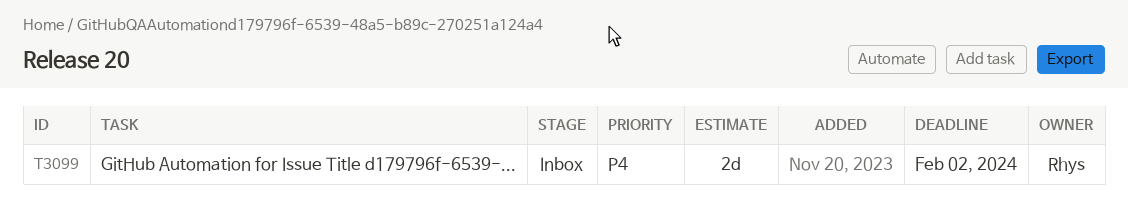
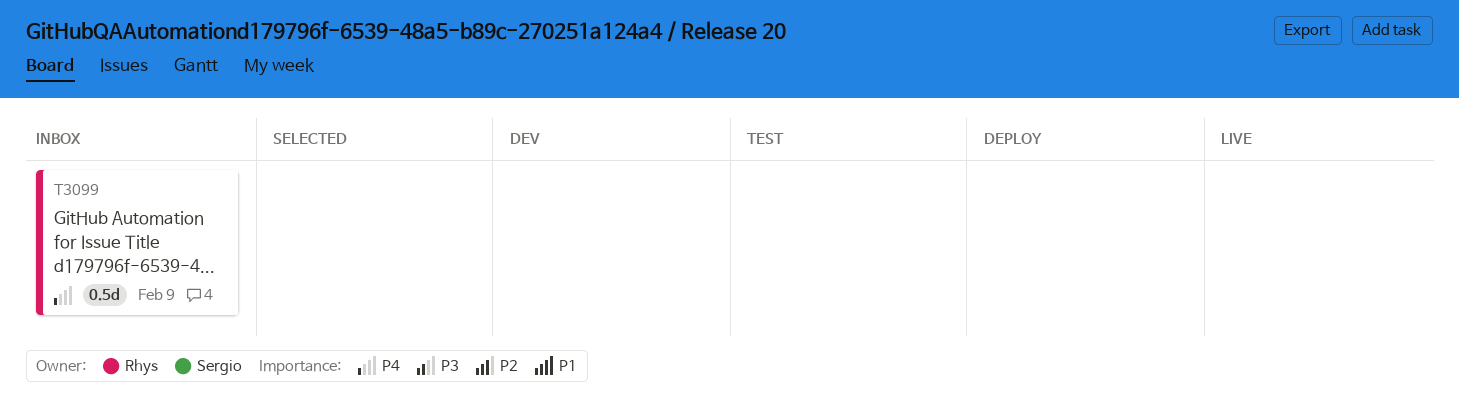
T3099, estimate: 2d -> 0.5d
T3099, due: Feb 2 -> Feb 9

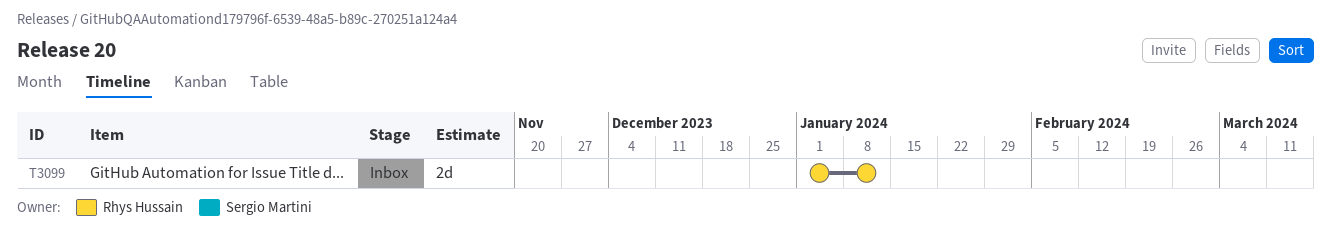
T3099, estimate: 0.5d -> 2d
T3099, due: Feb 9 -> Jan 12

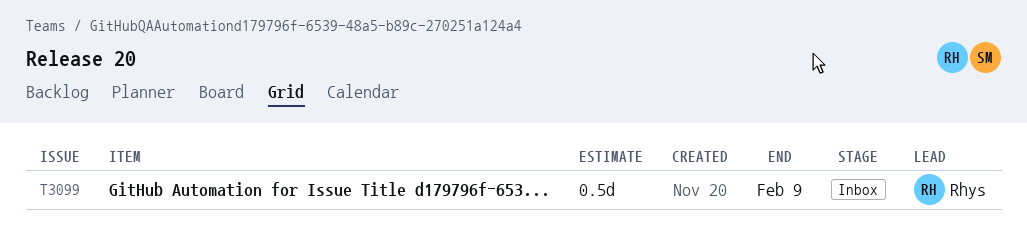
T3099, estimate: 2d -> 0.5d
T3099, due: Jan 12 -> Feb 9

